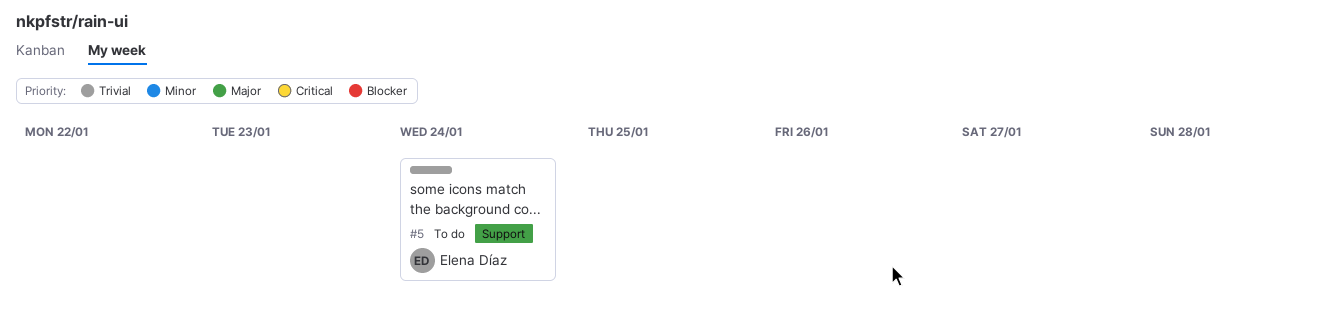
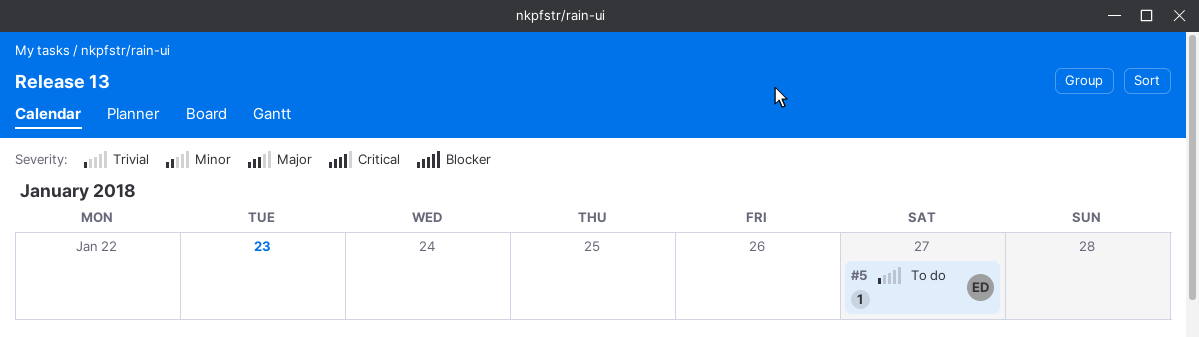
#5, due: Jan 24 -> Jan 27

